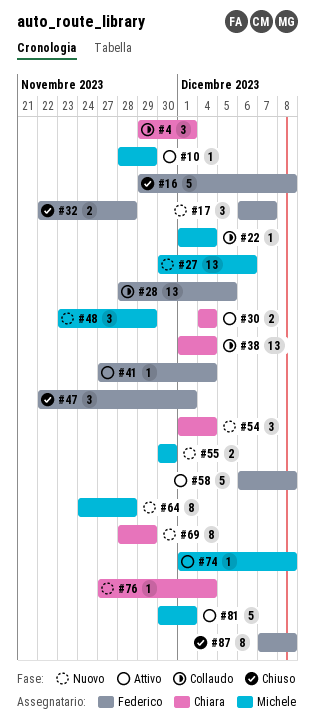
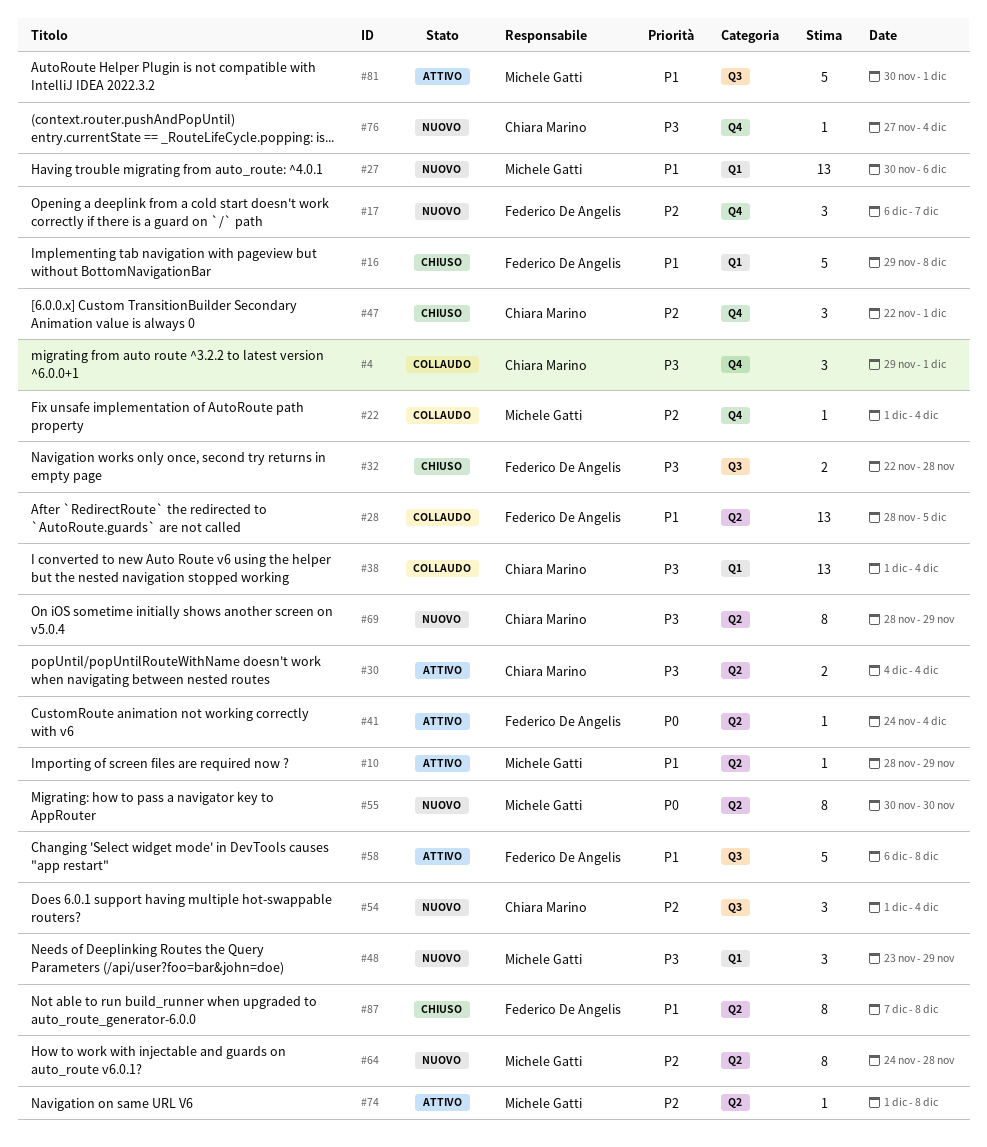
#41, start: Nov 27 -> Nov 24
#47, owner: Federico De Angelis -> Chiara Marino
#55, estimate: 2 -> 8

